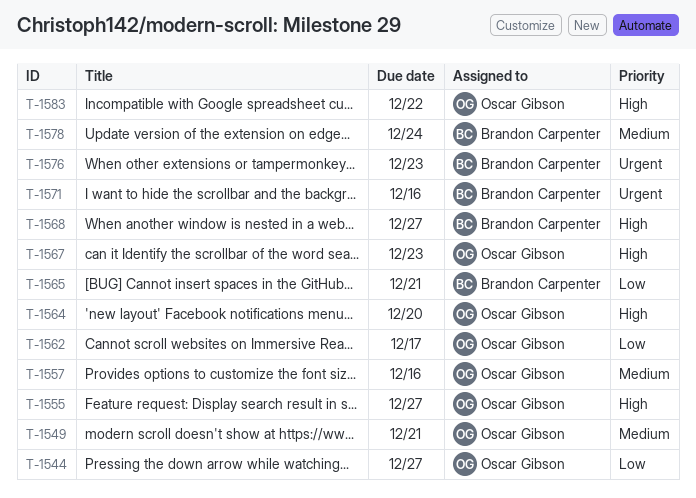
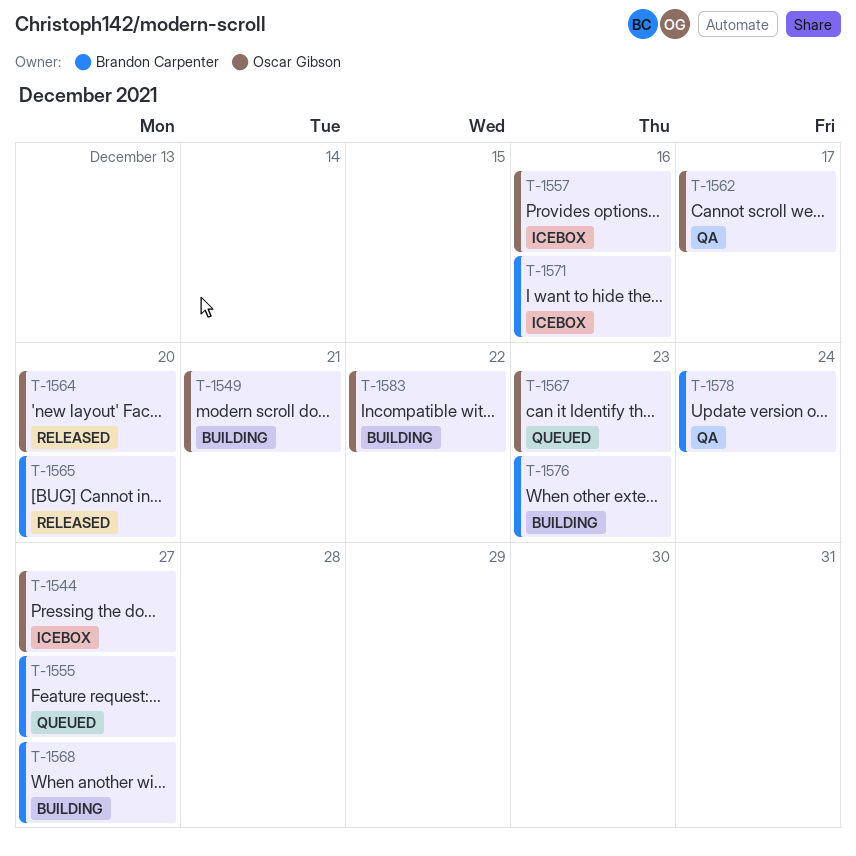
T-1555, owner: Oscar Gibson -> Brandon Carpenter
T-1565, due: Dec 21 -> Dec 20

